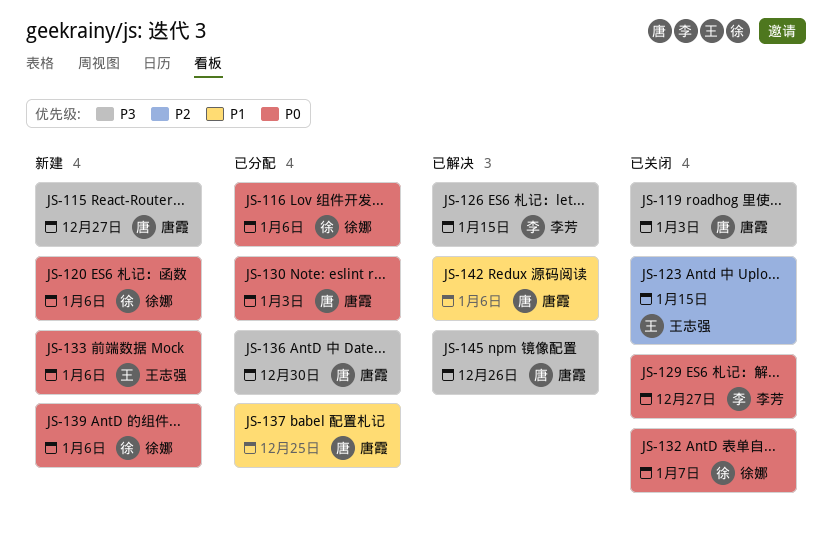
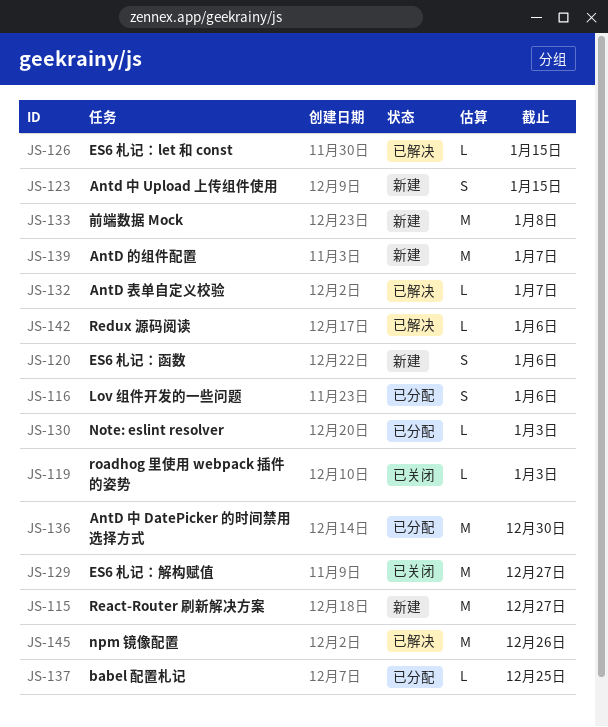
JS-123, status: 已关闭 -> 新建
JS-132, status: 已关闭 -> 已解决
JS-133, due: Jan 6 -> Jan 8
JS-139, due: Jan 6 -> Jan 7

